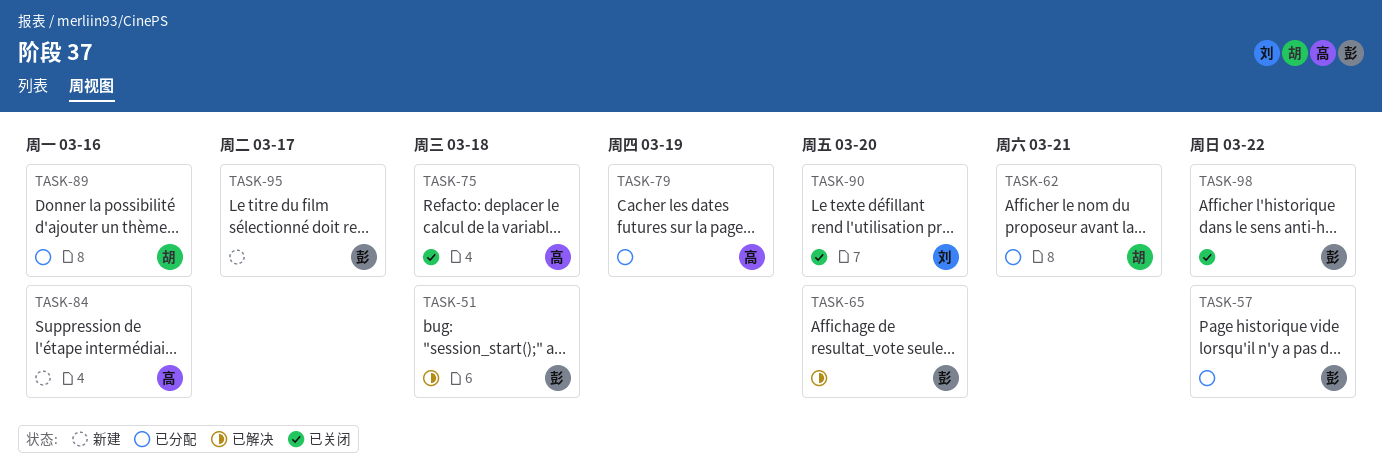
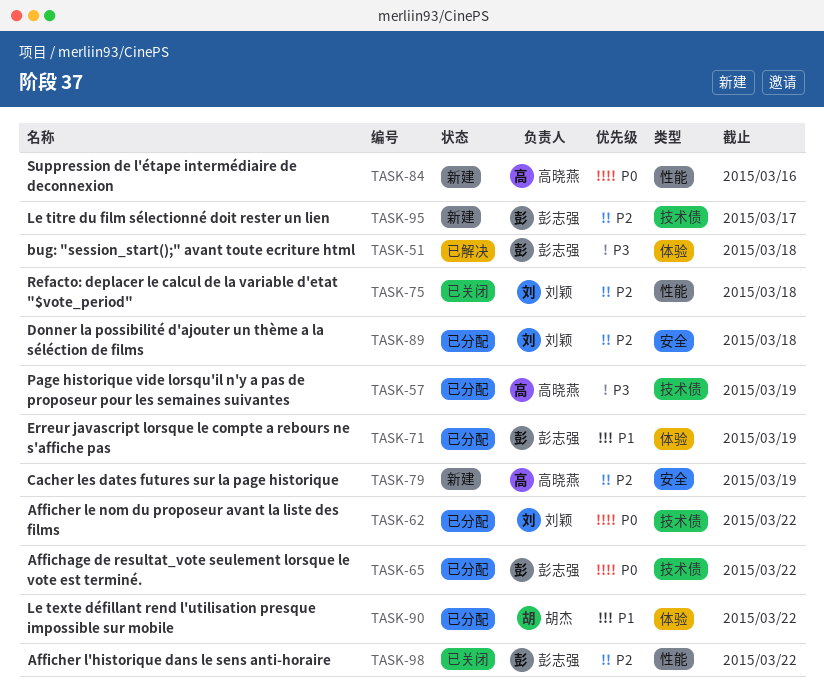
TASK-57, owner: 彭志强 -> 高晓燕
TASK-57, due: Mar 22 -> Mar 19
TASK-62, owner: 胡杰 -> 刘颖
TASK-62, due: Mar 21 -> Mar 22
TASK-65, status: 已解决 -> 已分配
TASK-65, due: Mar 20 -> Mar 22
TASK-71: none -> present
TASK-75, owner: 高晓燕 -> 刘颖
TASK-79, status: 已分配 -> 新建
TASK-89, owner: 胡杰 -> 刘颖
TASK-89, due: Mar 16 -> Mar 18
TASK-90, status: 已关闭 -> 已分配
TASK-90, owner: 刘颖 -> 胡杰
TASK-90, due: Mar 20 -> Mar 22

